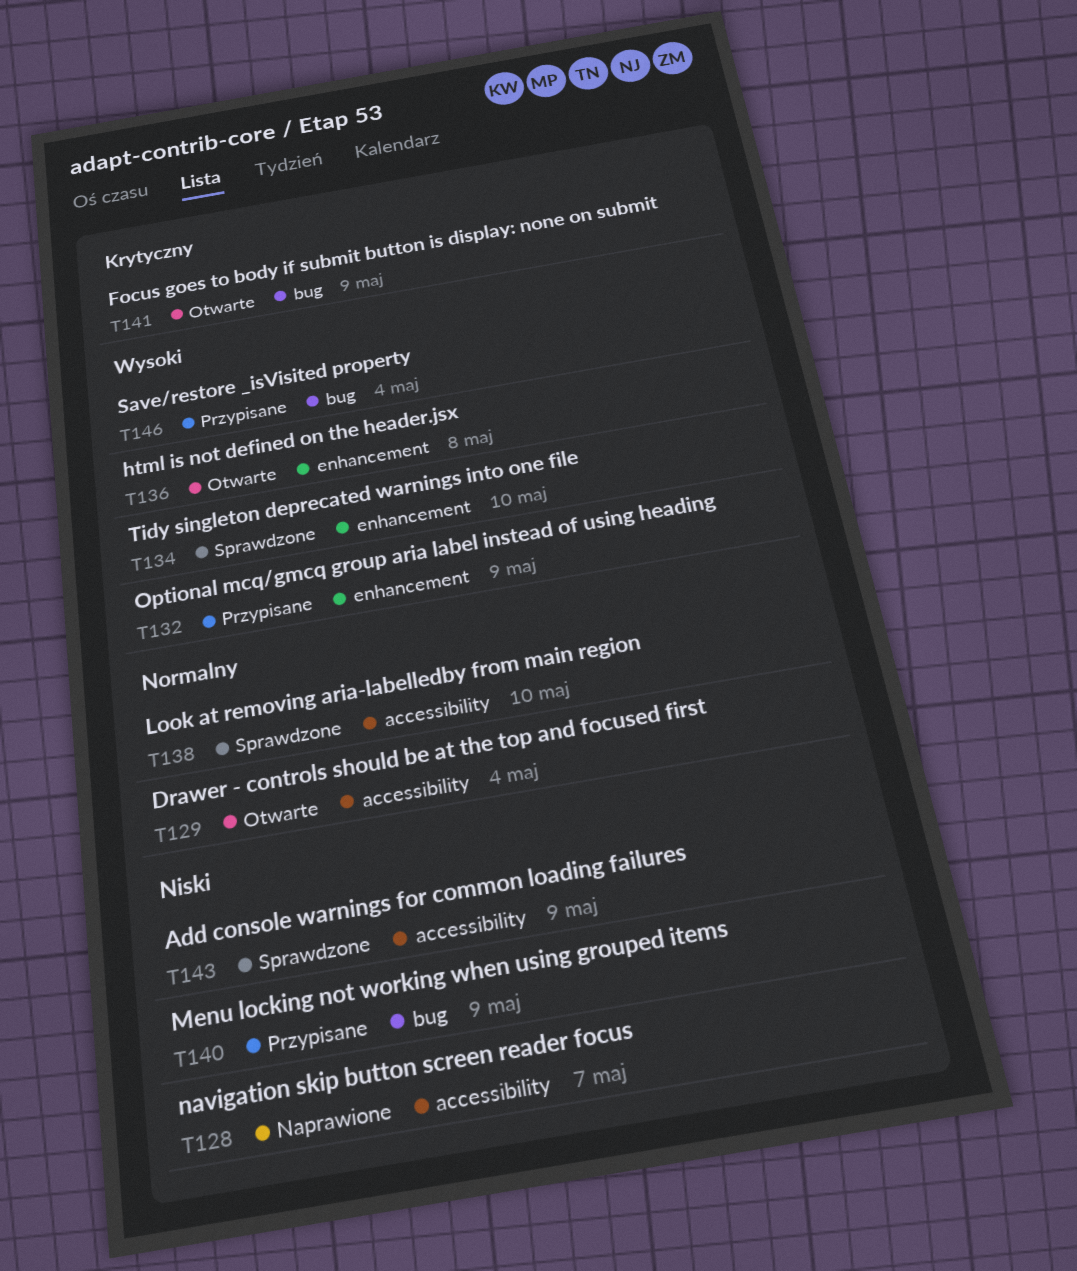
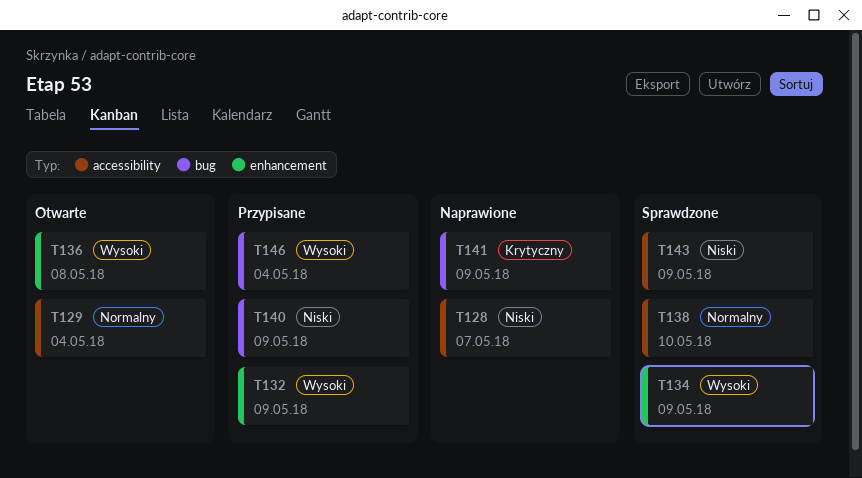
T134, due: May 10 -> May 9
T141, status: Otwarte -> Naprawione

